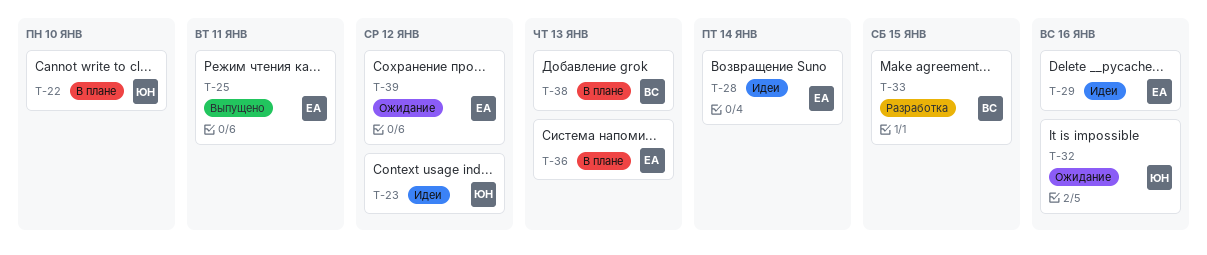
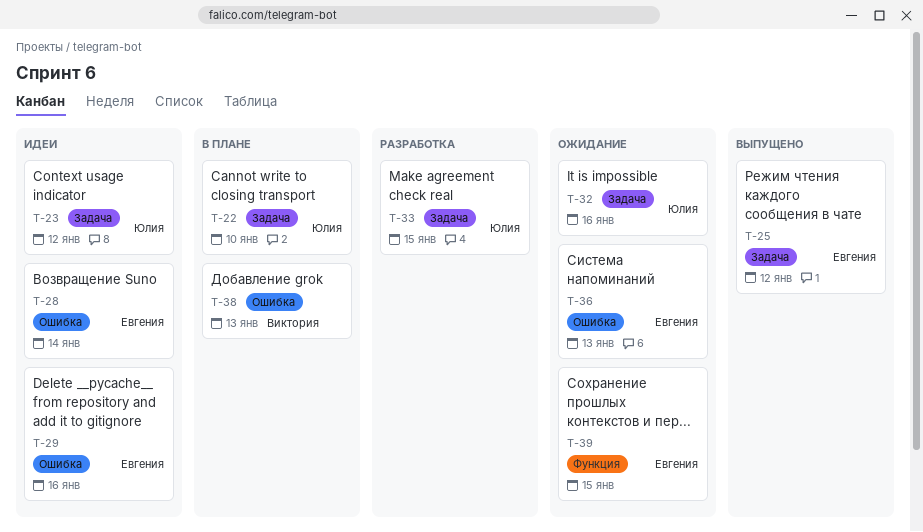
T-25, due: Jan 11 -> Jan 12
T-33, owner: Виктория -> Юлия
T-36, status: В плане -> Ожидание
T-39, due: Jan 12 -> Jan 15

